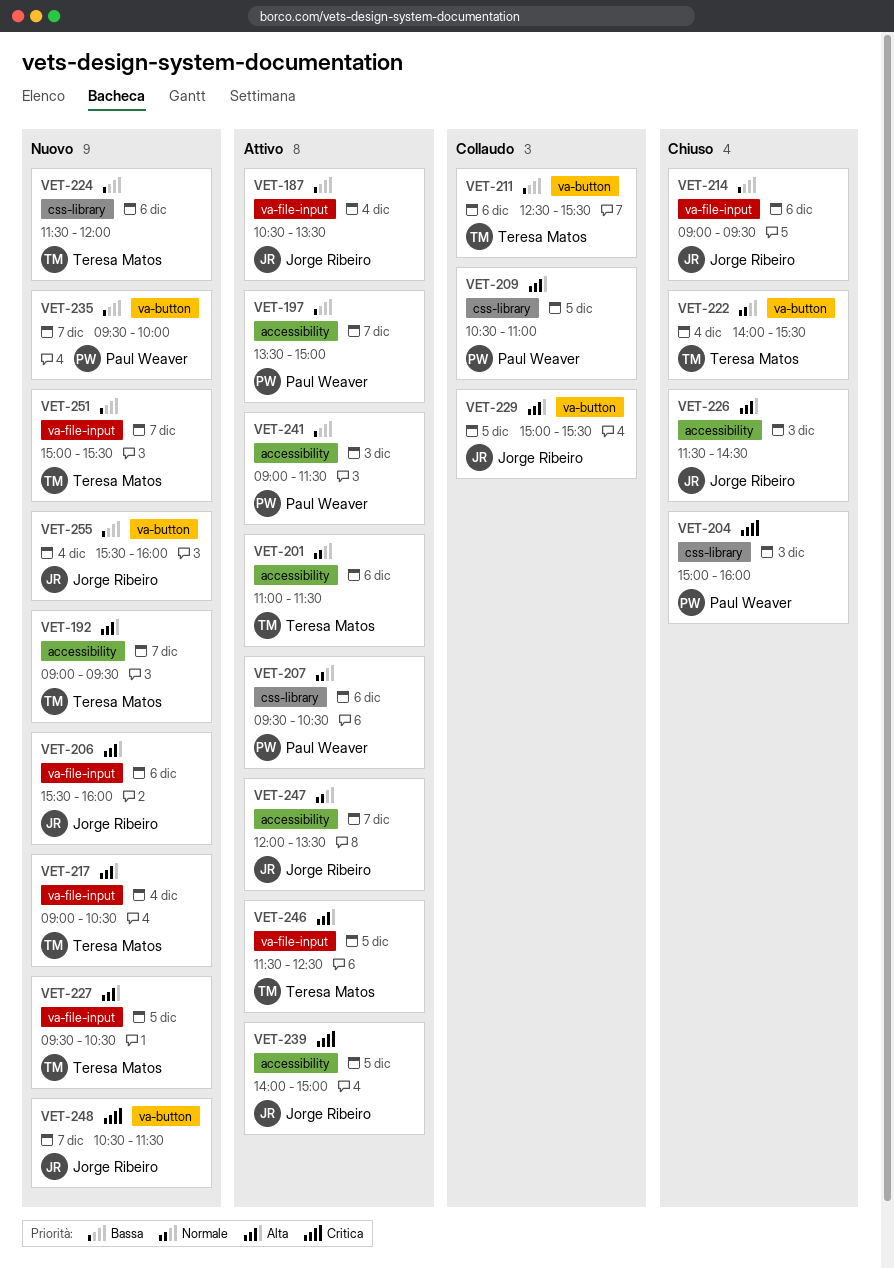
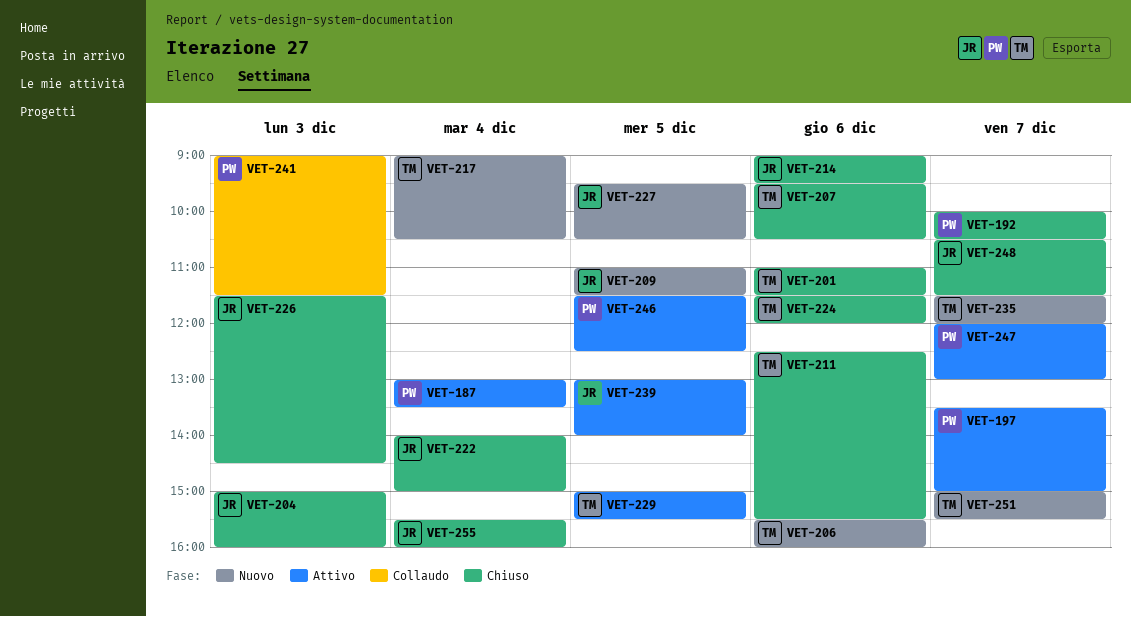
VET-187, owner: Jorge Ribeiro -> Paul Weaver
VET-187, begins: 10:30 -> 13:00
VET-192, status: Nuovo -> Chiuso
VET-192, owner: Teresa Matos -> Paul Weaver
VET-192, begins: 09:00 -> 10:00
VET-192, ends: 09:30 -> 10:30
VET-201, status: Attivo -> Chiuso
VET-204, owner: Paul Weaver -> Jorge Ribeiro
VET-206, owner: Jorge Ribeiro -> Teresa Matos
VET-207, status: Attivo -> Chiuso
VET-207, owner: Paul Weaver -> Teresa Matos
VET-209, status: Collaudo -> Nuovo
VET-209, owner: Paul Weaver -> Jorge Ribeiro
VET-209, begins: 10:30 -> 11:00
VET-209, ends: 11:00 -> 11:30
VET-211, status: Collaudo -> Chiuso
VET-222, owner: Teresa Matos -> Jorge Ribeiro
VET-222, ends: 15:30 -> 15:00
VET-224, status: Nuovo -> Chiuso
VET-227, owner: Teresa Matos -> Jorge Ribeiro
VET-229, status: Collaudo -> Attivo
VET-229, owner: Jorge Ribeiro -> Teresa Matos
VET-235, owner: Paul Weaver -> Teresa Matos
VET-235, begins: 09:30 -> 11:30
VET-235, ends: 10:00 -> 12:00
VET-239, begins: 14:00 -> 13:00
VET-239, ends: 15:00 -> 14:00
VET-241, status: Attivo -> Collaudo
VET-246, owner: Teresa Matos -> Paul Weaver
VET-247, owner: Jorge Ribeiro -> Paul Weaver
VET-247, ends: 13:30 -> 13:00
VET-248, status: Nuovo -> Chiuso
VET-255, status: Nuovo -> Chiuso

